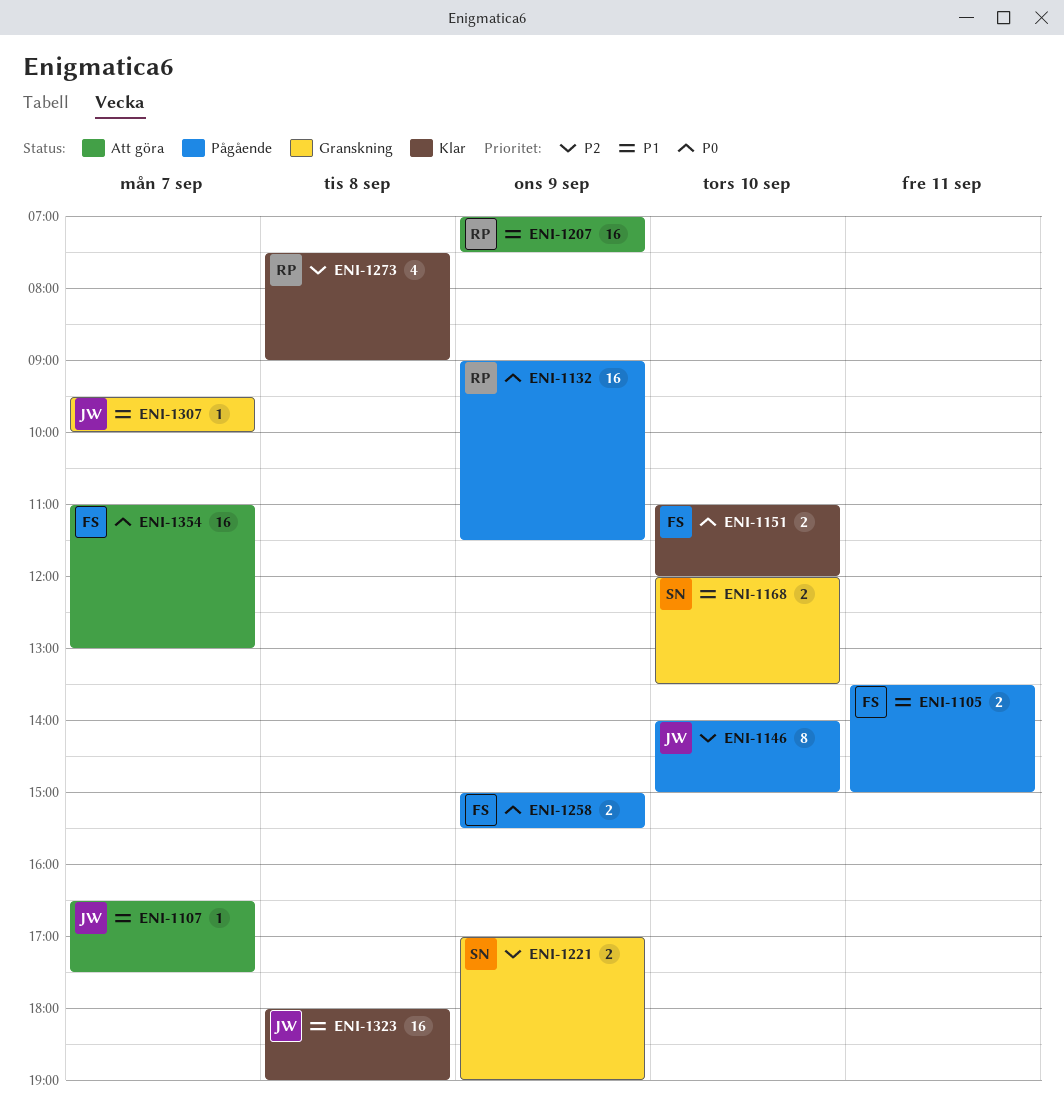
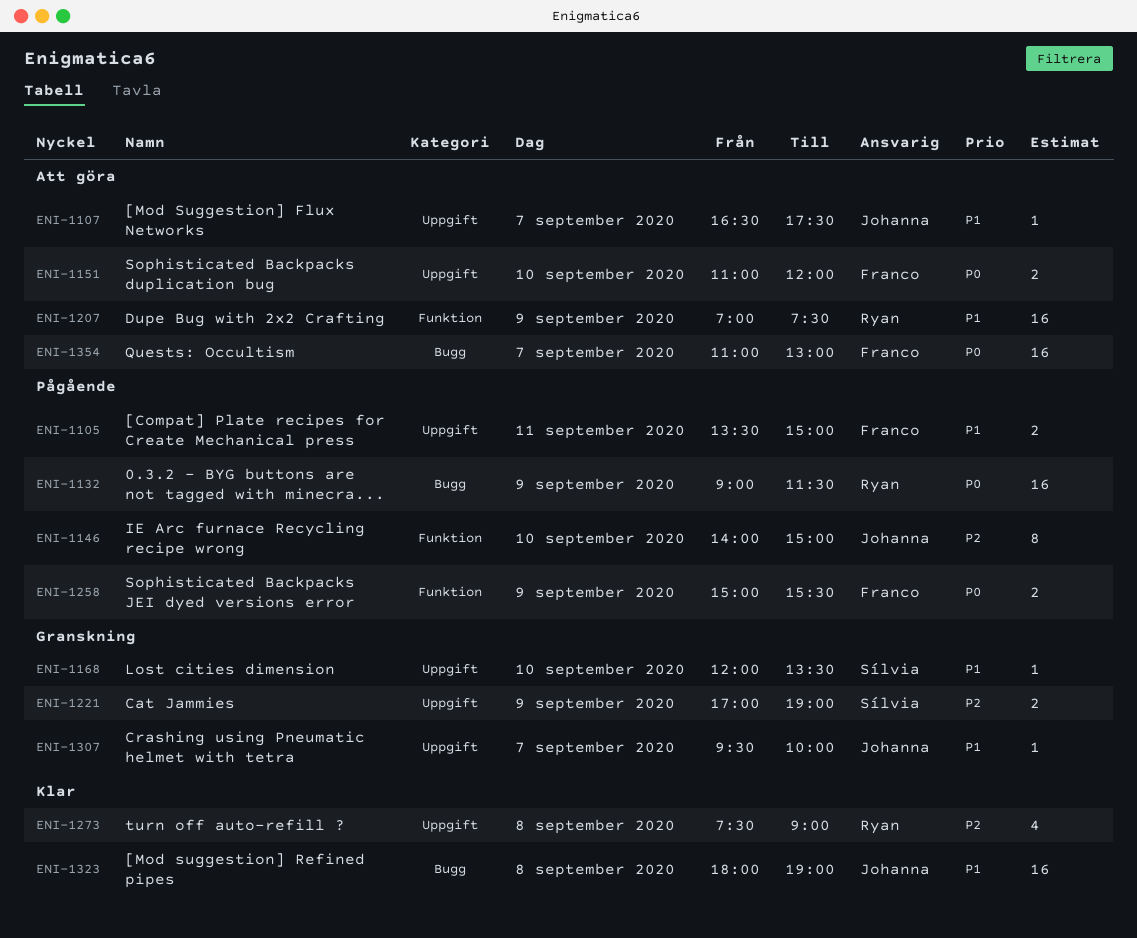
ENI-1151, status: Klar -> Att göra
ENI-1168, estimate: 2 -> 1

